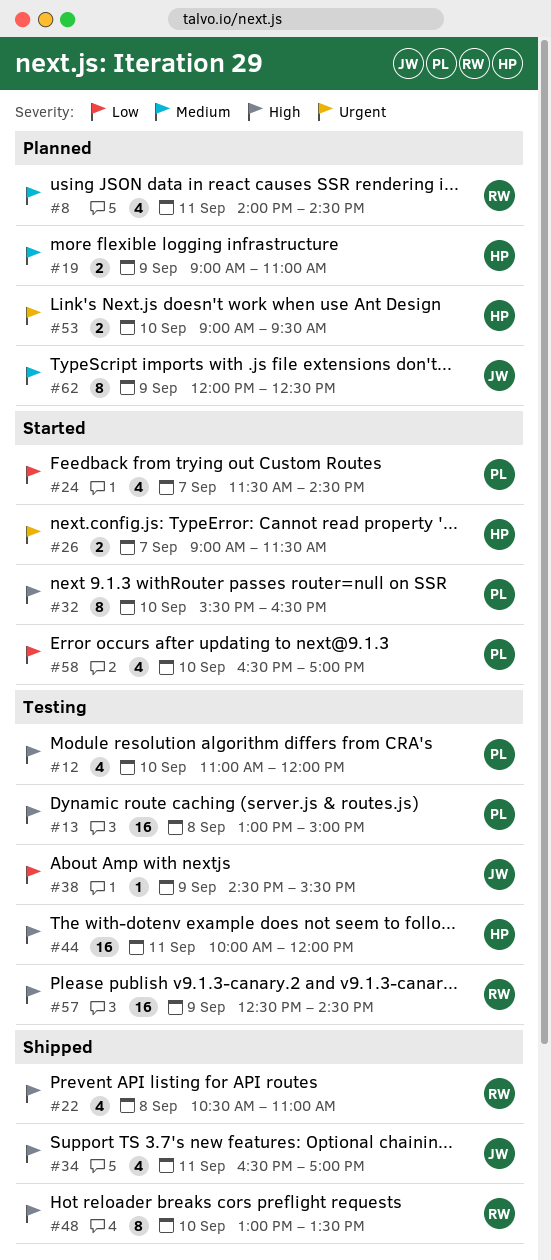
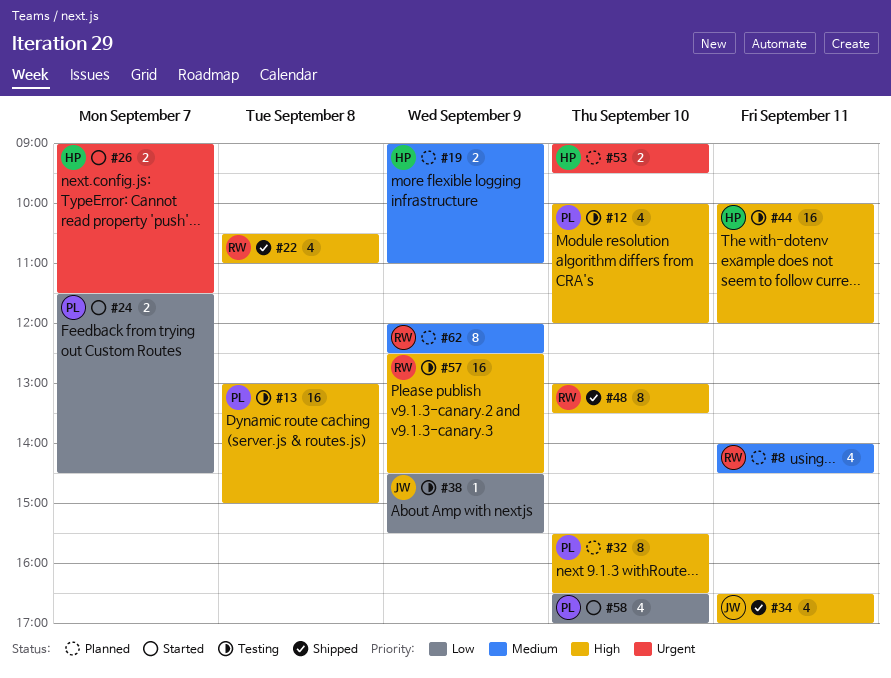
#12, begins: 11:00 -> 10:00
#24, estimate: 4 -> 2
#32, status: Started -> Planned
#62, owner: JW -> RW

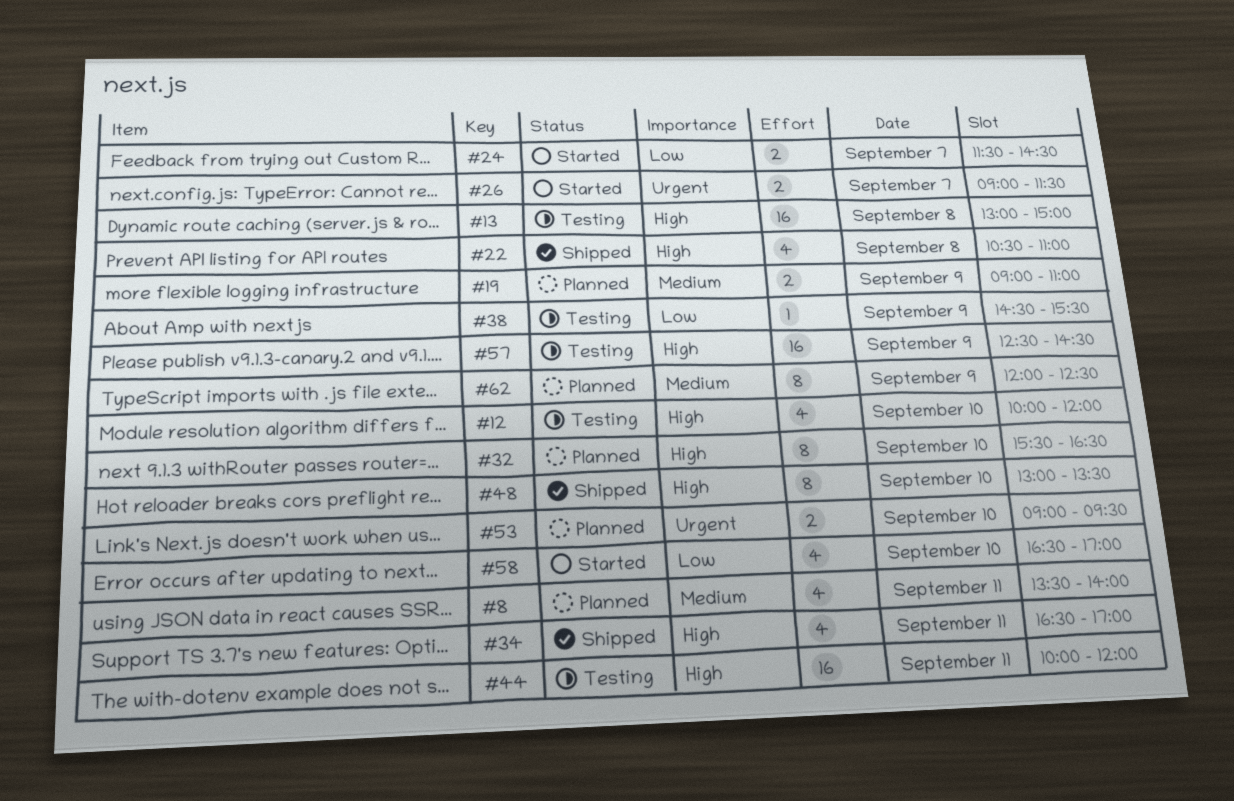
#8, begins: 14:00 -> 13:30
#8, ends: 14:30 -> 14:00

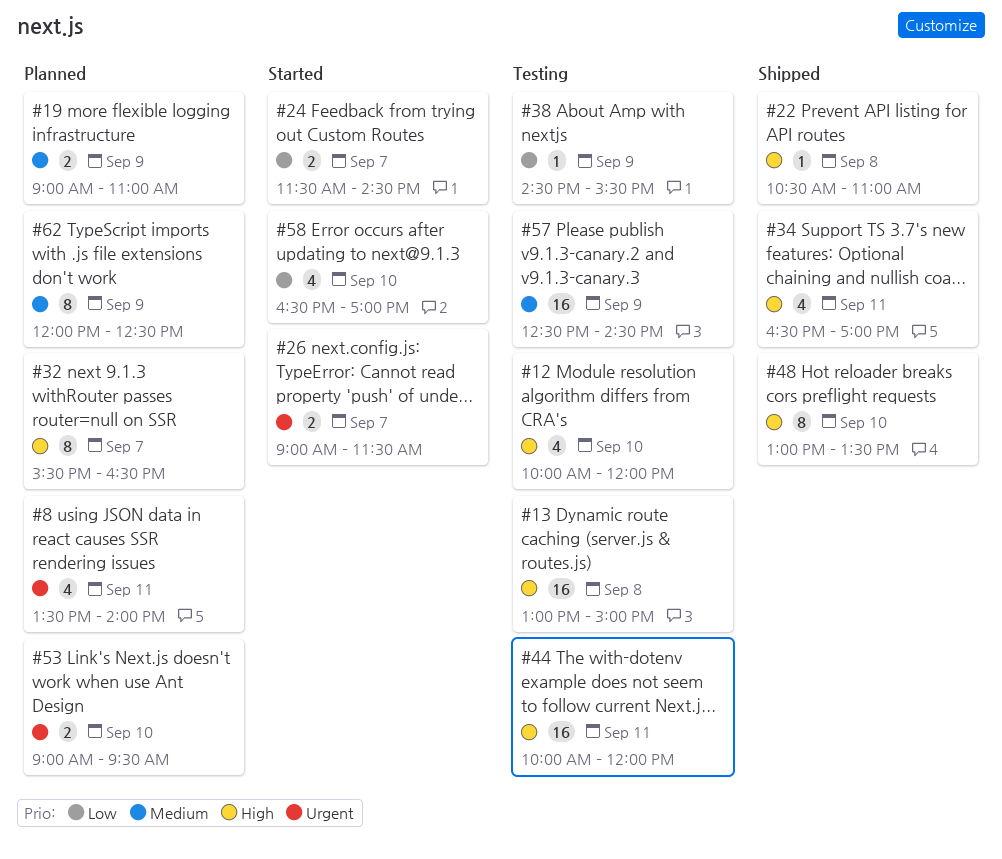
#8, priority: Medium -> Urgent
#22, estimate: 4 -> 1
#32, day: Sep 10 -> Sep 7
#57, priority: High -> Medium

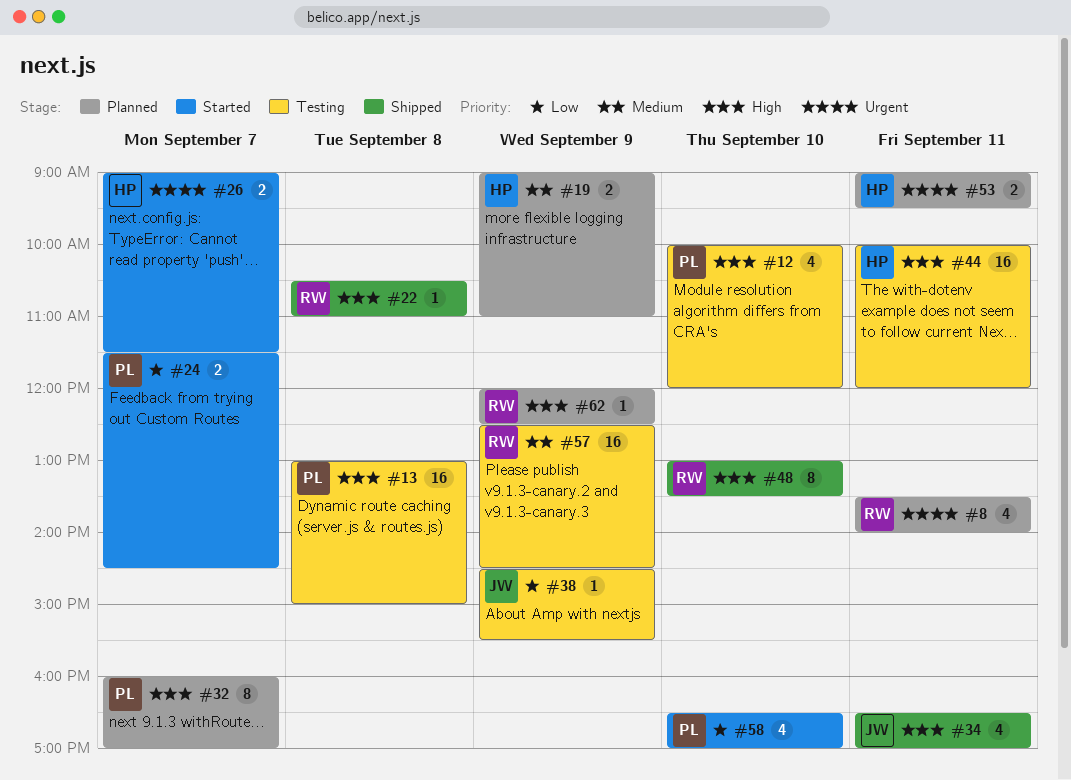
#32, begins: 15:30 -> 16:00
#32, ends: 16:30 -> 17:00
#53, day: Sep 10 -> Sep 11
#62, priority: Medium -> High
#62, estimate: 8 -> 1

